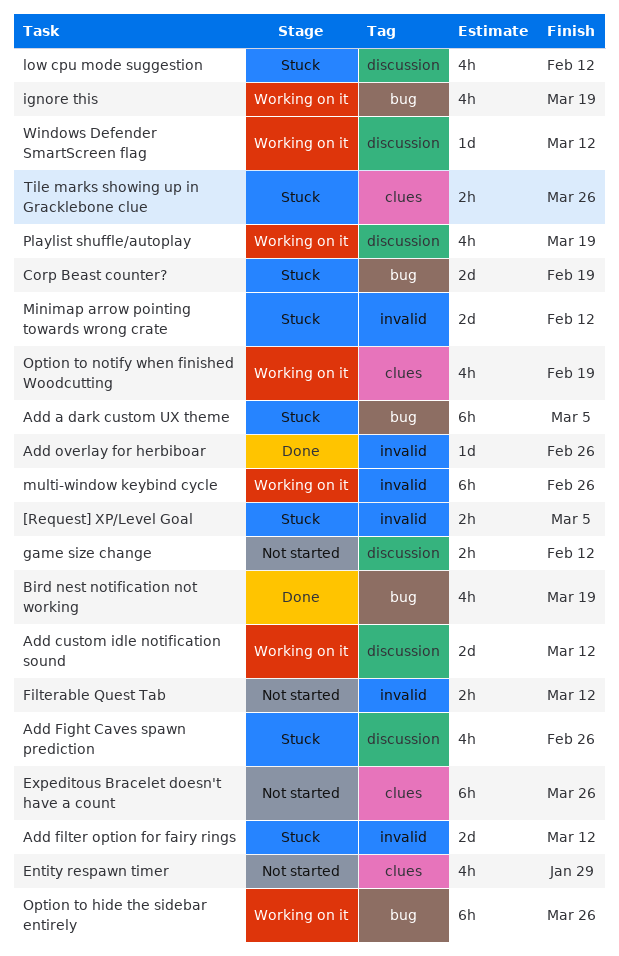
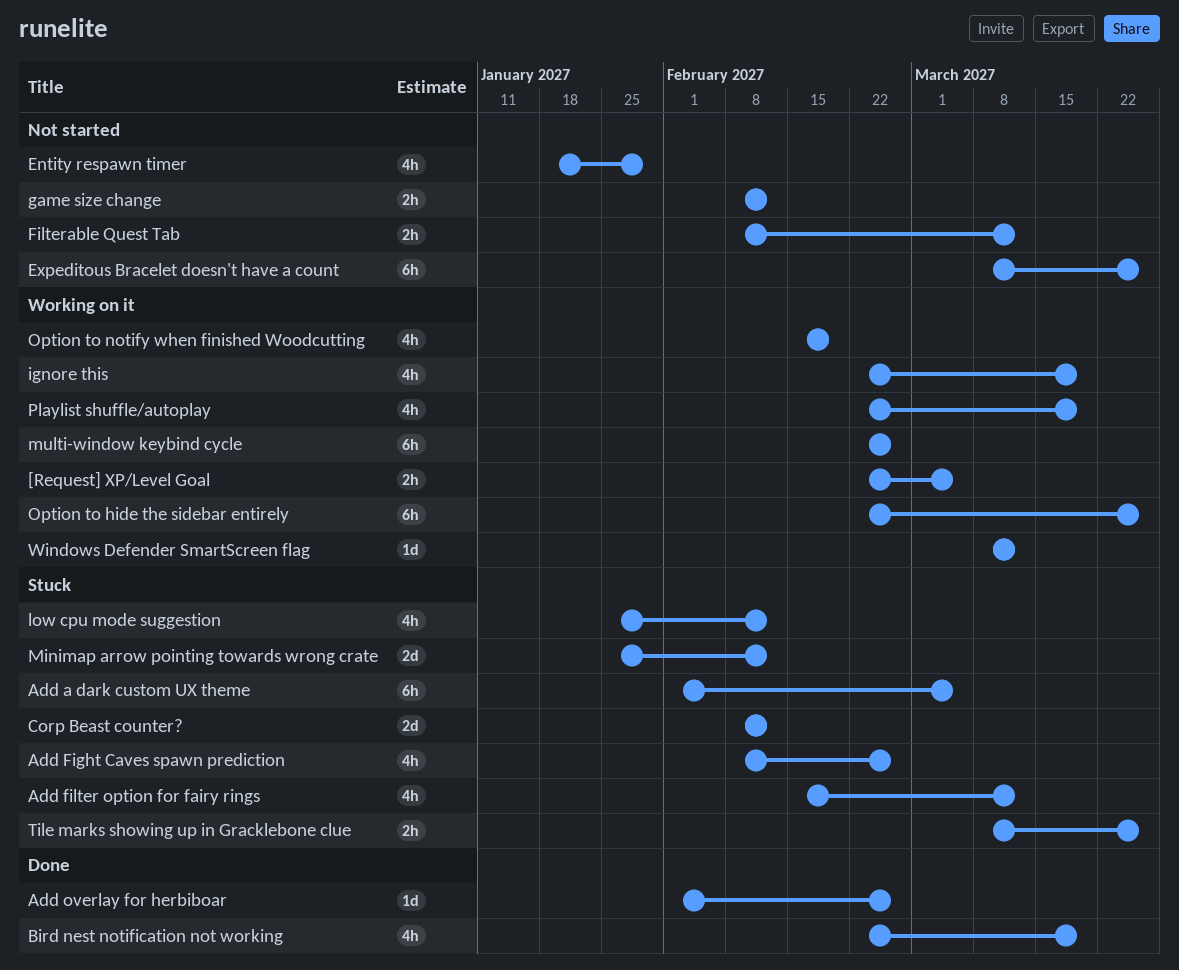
[Request] XP/Level Goal, status: Stuck -> Working on it
Add custom idle notification sound: present -> none
Add filter option for fairy rings, estimate: 2d -> 4h
Corp Beast counter?, due: Feb 19 -> Feb 12

